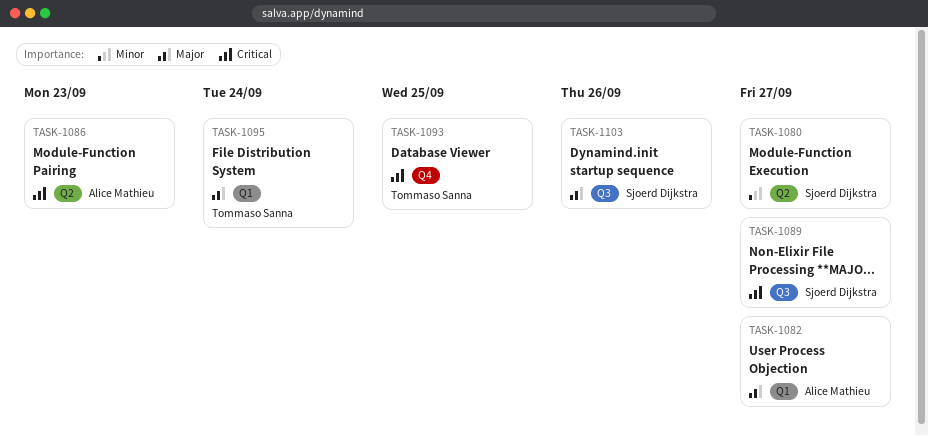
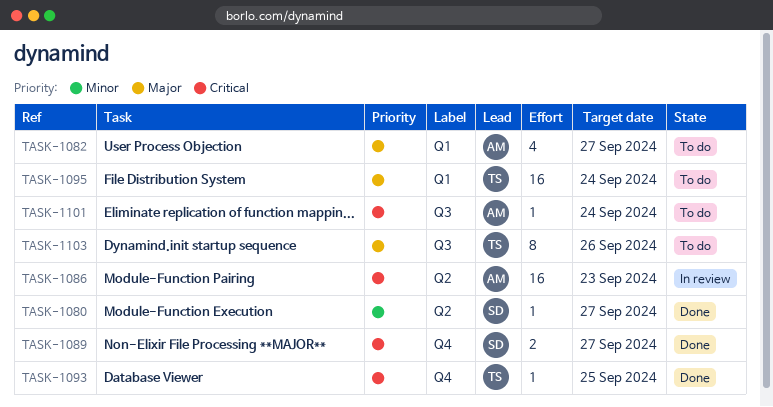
TASK-1089, label: Q3 -> Q4
TASK-1101: none -> present
TASK-1103, owner: Sjoerd Dijkstra -> Tommaso Sanna

